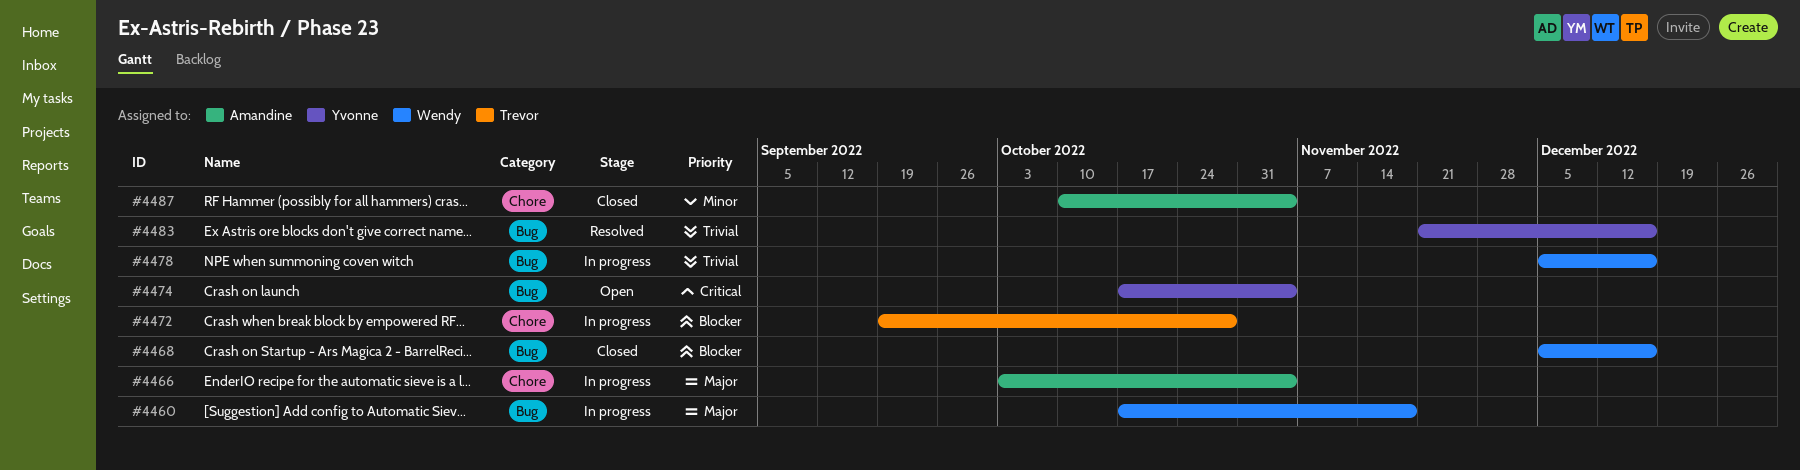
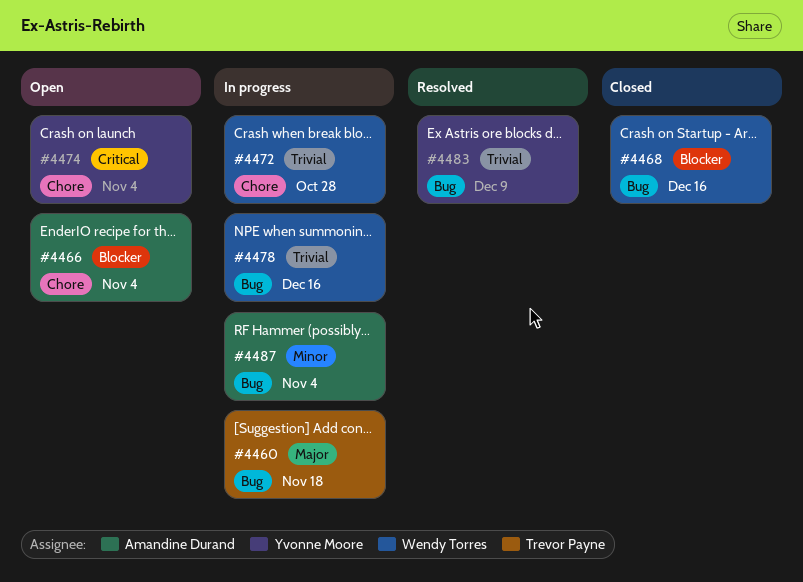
#4460, owner: Wendy Torres -> Trevor Payne
#4466, status: In progress -> Open
#4466, priority: Major -> Blocker
#4472, owner: Trevor Payne -> Wendy Torres
#4472, priority: Blocker -> Trivial
#4474, label: Bug -> Chore
#4483, due: Dec 16 -> Dec 9
#4487, status: Closed -> In progress
#4487, label: Chore -> Bug

